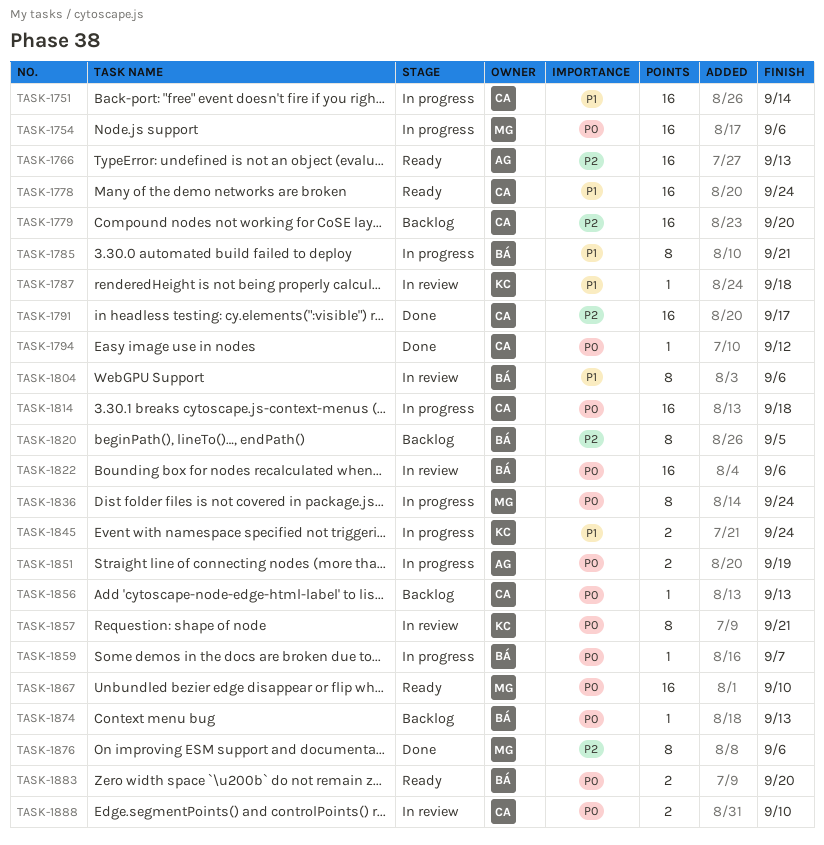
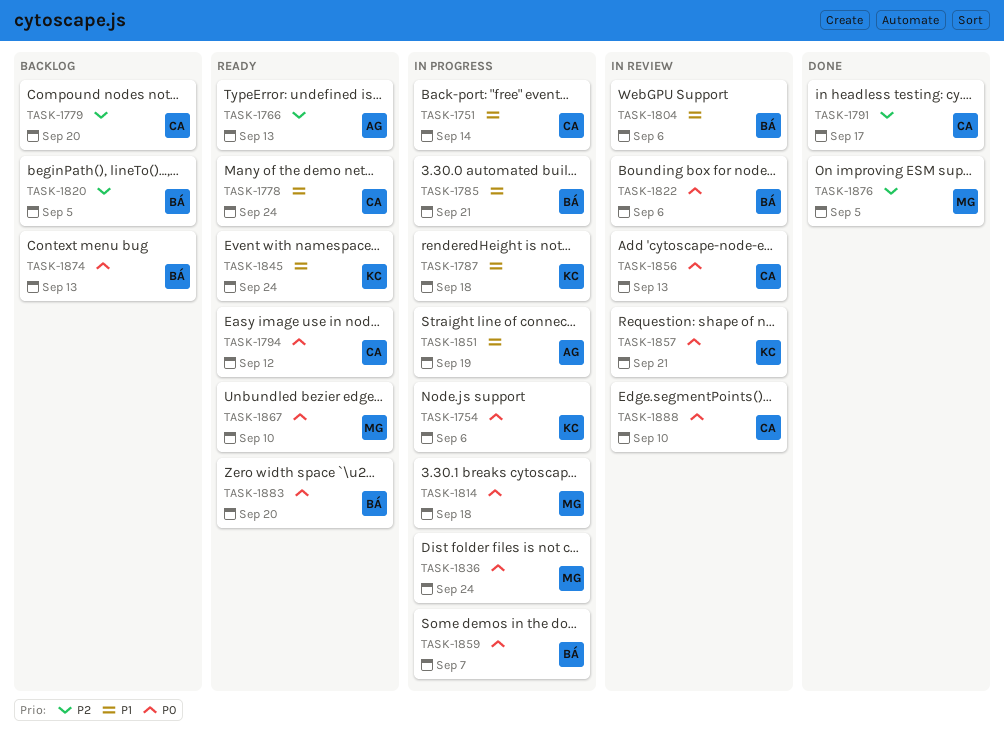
TASK-1754, owner: MG -> KC
TASK-1787, status: In review -> In progress
TASK-1794, status: Done -> Ready
TASK-1814, owner: CA -> MG
TASK-1845, status: In progress -> Ready
TASK-1851, priority: P0 -> P1
TASK-1856, status: Backlog -> In review
TASK-1876, due: Sep 6 -> Sep 5

